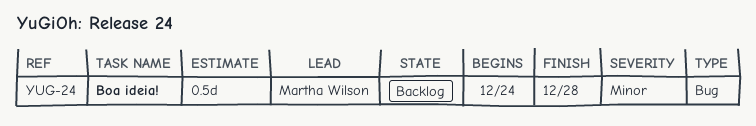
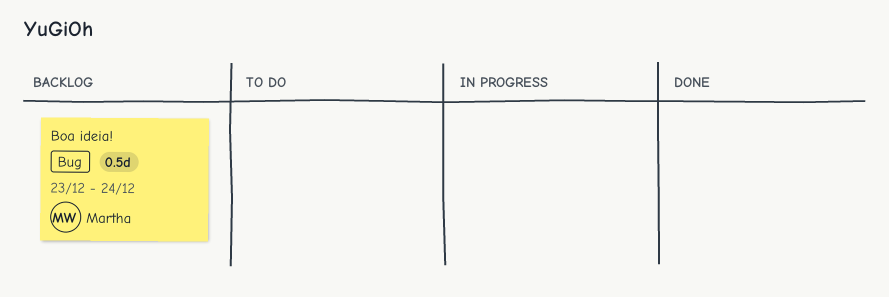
Boa ideia!, start: Dec 24 -> Dec 23
Boa ideia!, due: Dec 28 -> Dec 24

